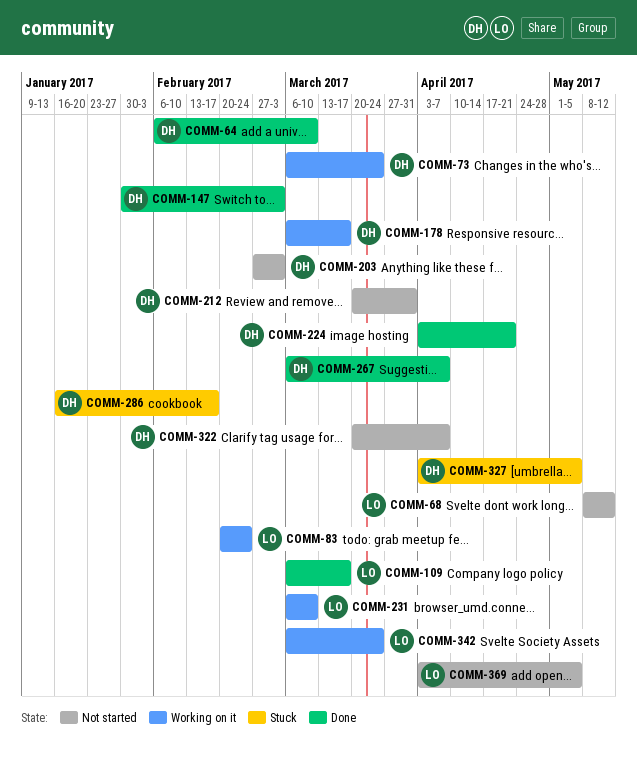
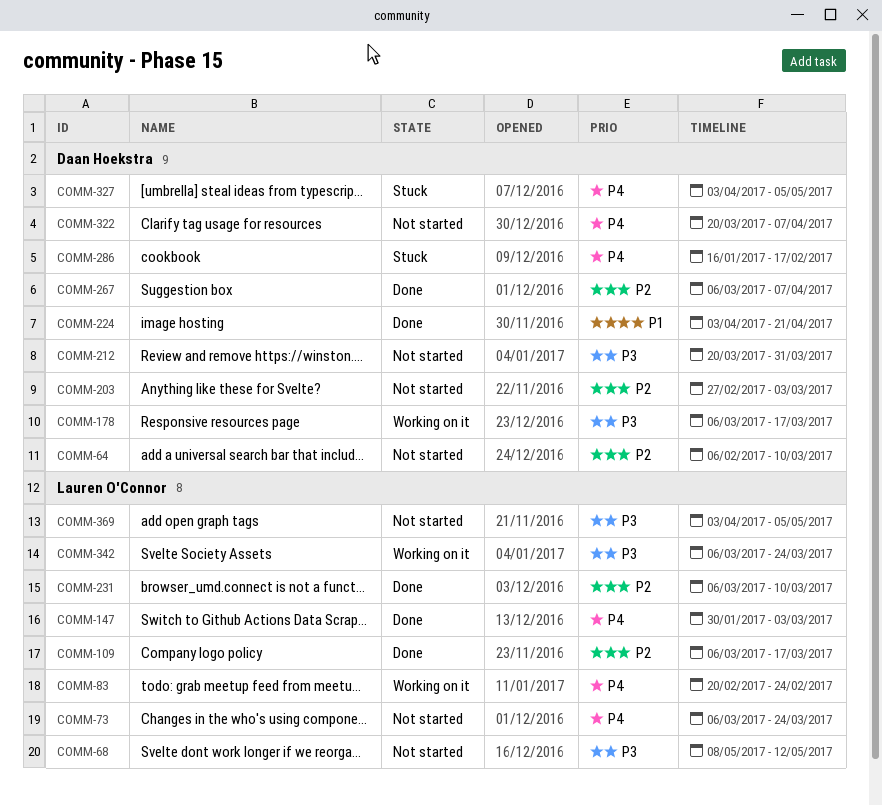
COMM-64, status: Done -> Not started
COMM-73, status: Working on it -> Not started
COMM-73, owner: Daan Hoekstra -> Lauren O'Connor
COMM-147, owner: Daan Hoekstra -> Lauren O'Connor
COMM-231, status: Working on it -> Done

